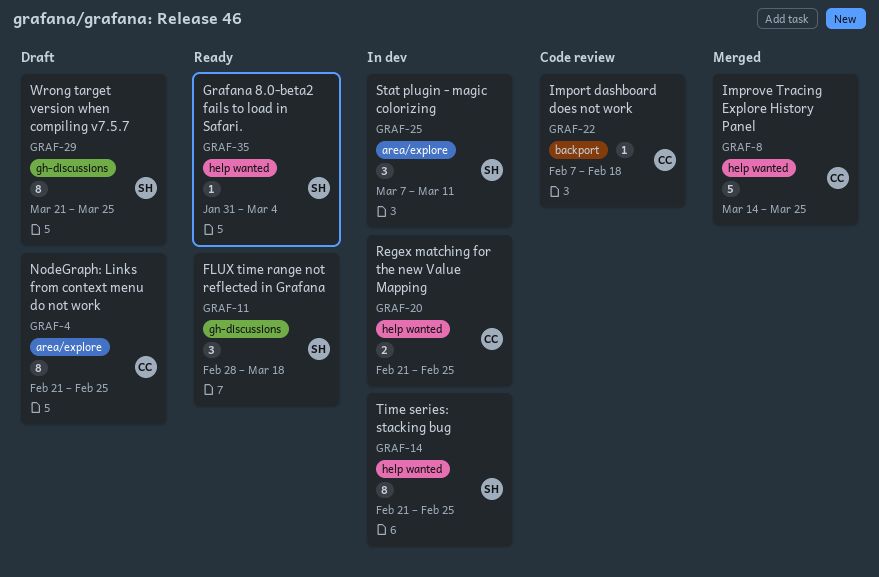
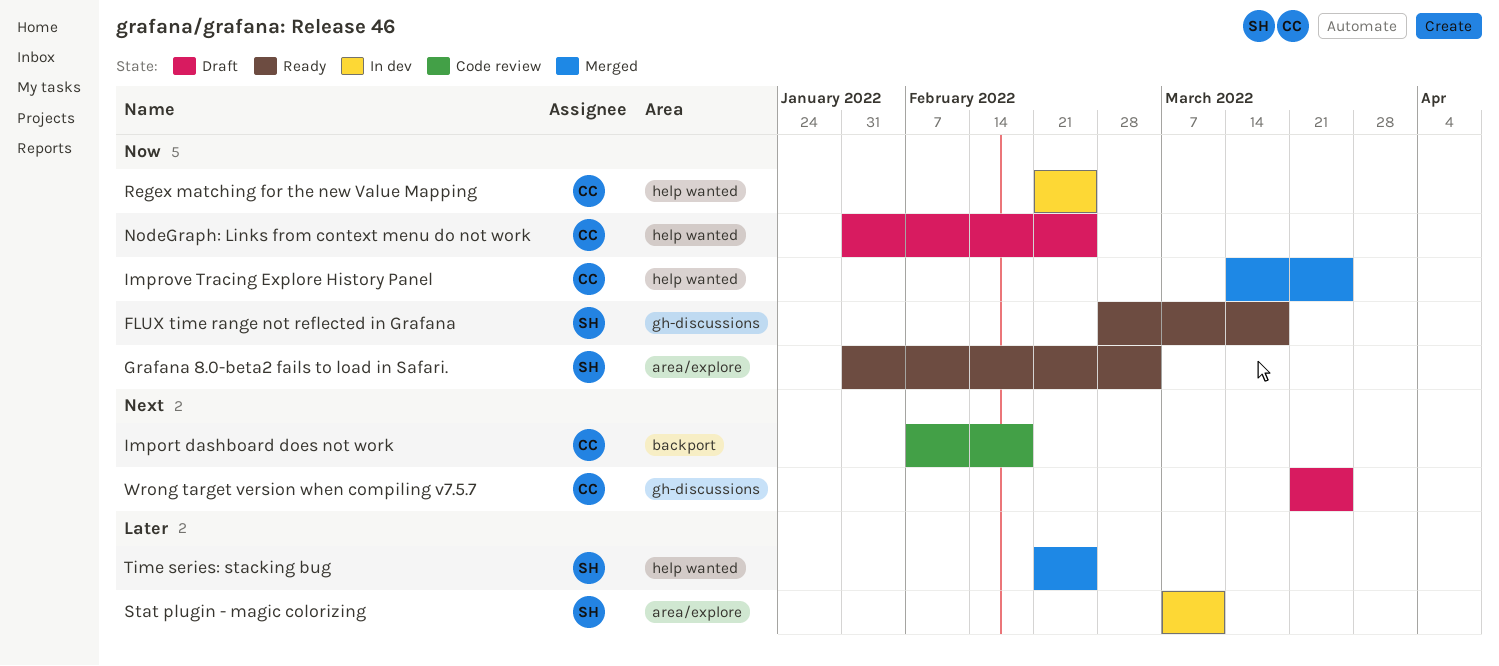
Grafana 8.0-beta2 fails to load in Safari., label: help wanted -> area/explore
NodeGraph: Links from context menu do not work, label: area/explore -> help wanted
NodeGraph: Links from context menu do not work, start: Feb 21 -> Jan 31
Time series: stacking bug, status: In dev -> Merged
Wrong target version when compiling v7.5.7, owner: SH -> CC

